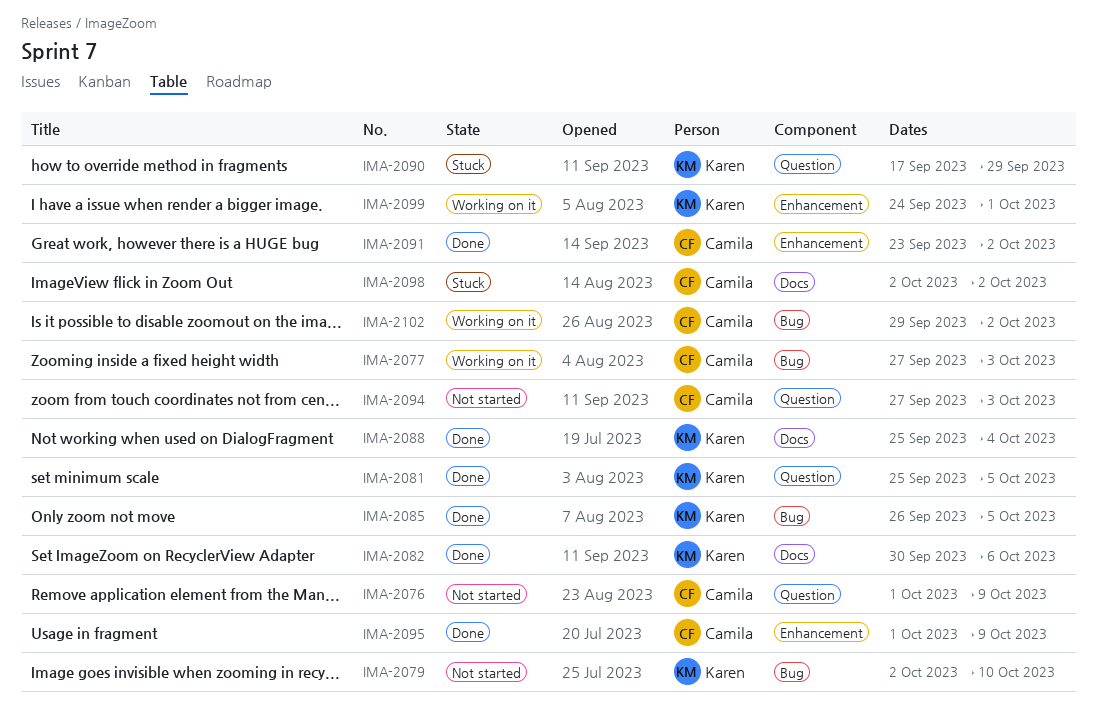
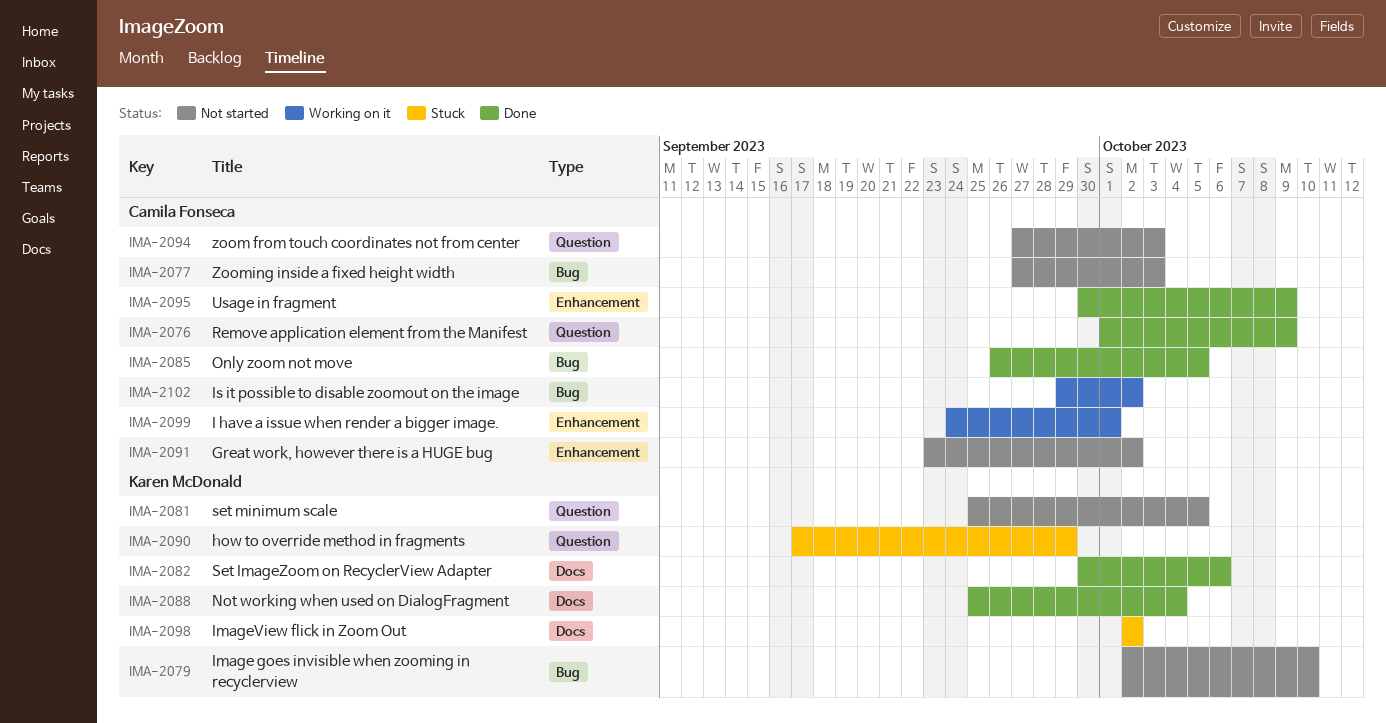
IMA-2076, status: Not started -> Done
IMA-2077, status: Working on it -> Not started
IMA-2081, status: Done -> Not started
IMA-2085, owner: Karen McDonald -> Camila Fonseca
IMA-2091, status: Done -> Not started
IMA-2095, start: Oct 1 -> Sep 30
IMA-2098, owner: Camila Fonseca -> Karen McDonald
IMA-2099, owner: Karen McDonald -> Camila Fonseca

